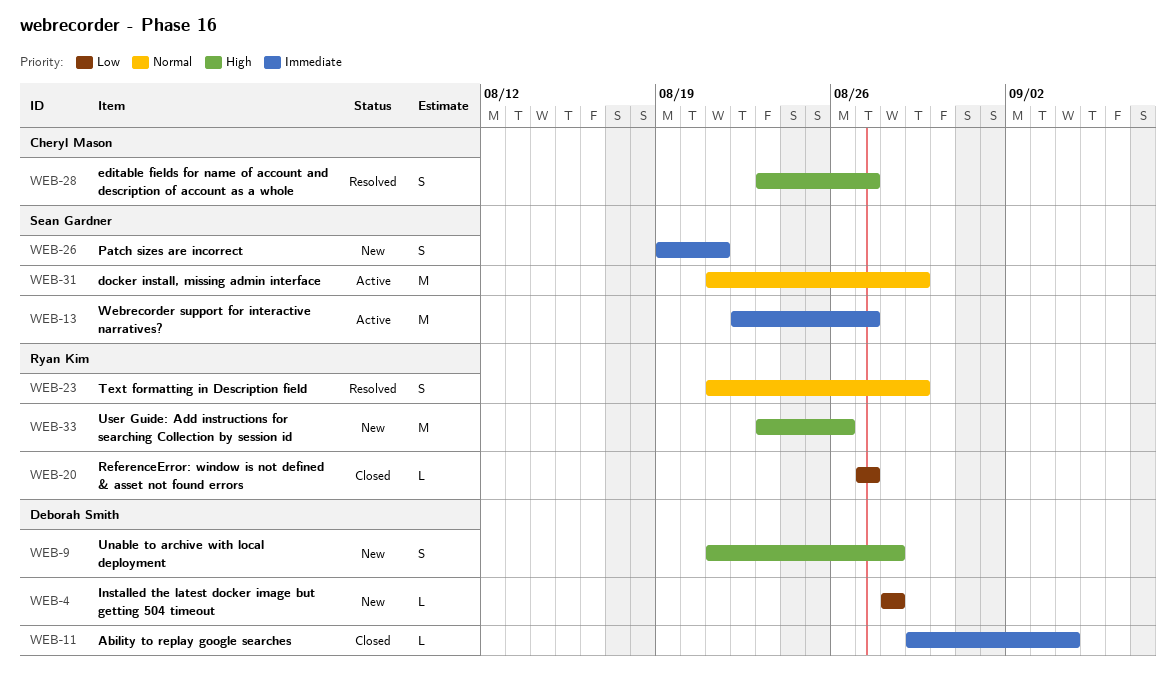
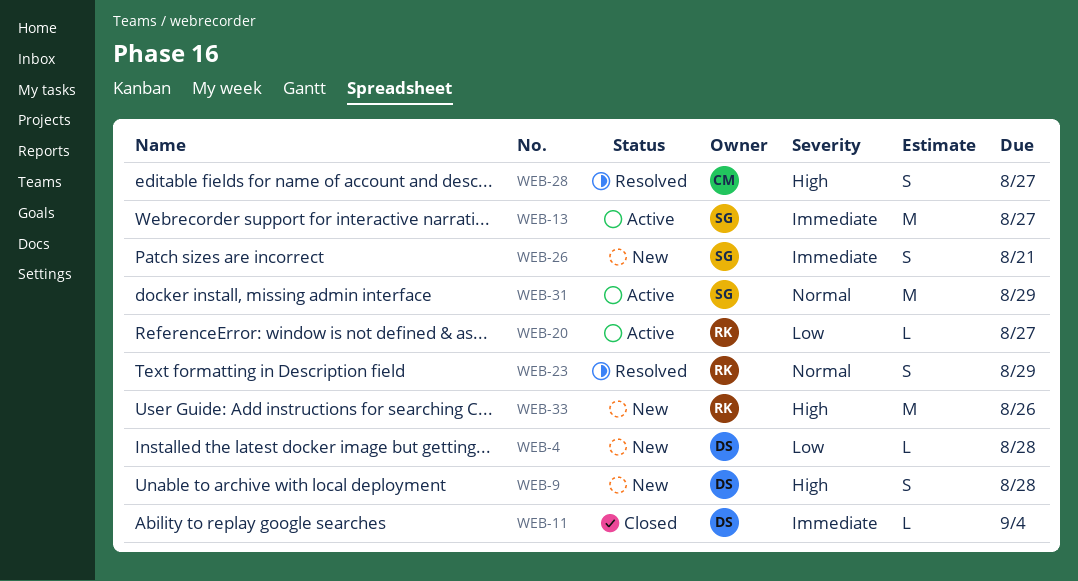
WEB-20, status: Closed -> Active

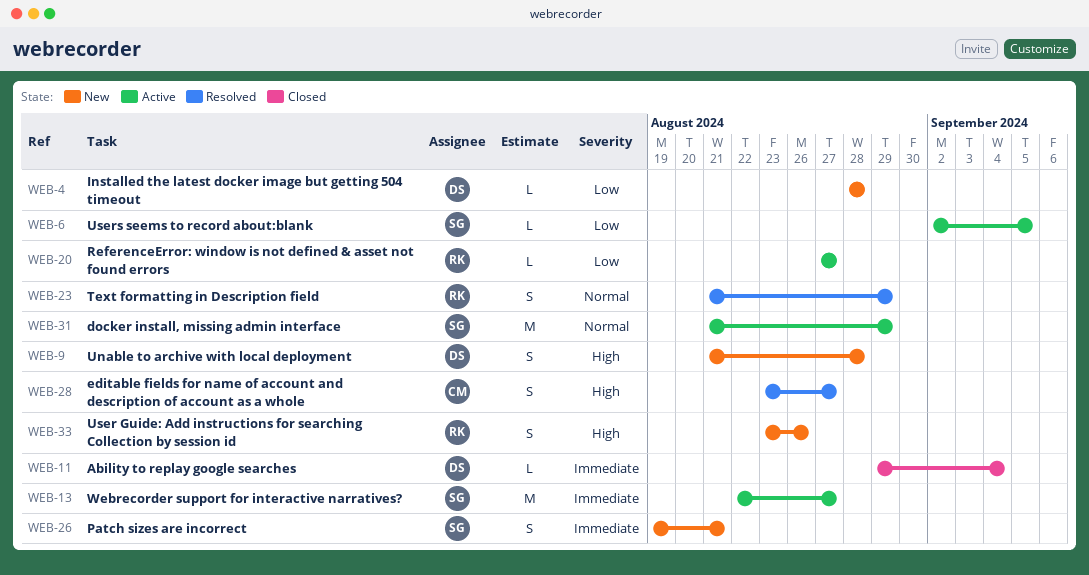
WEB-6: none -> present
WEB-33, estimate: M -> S

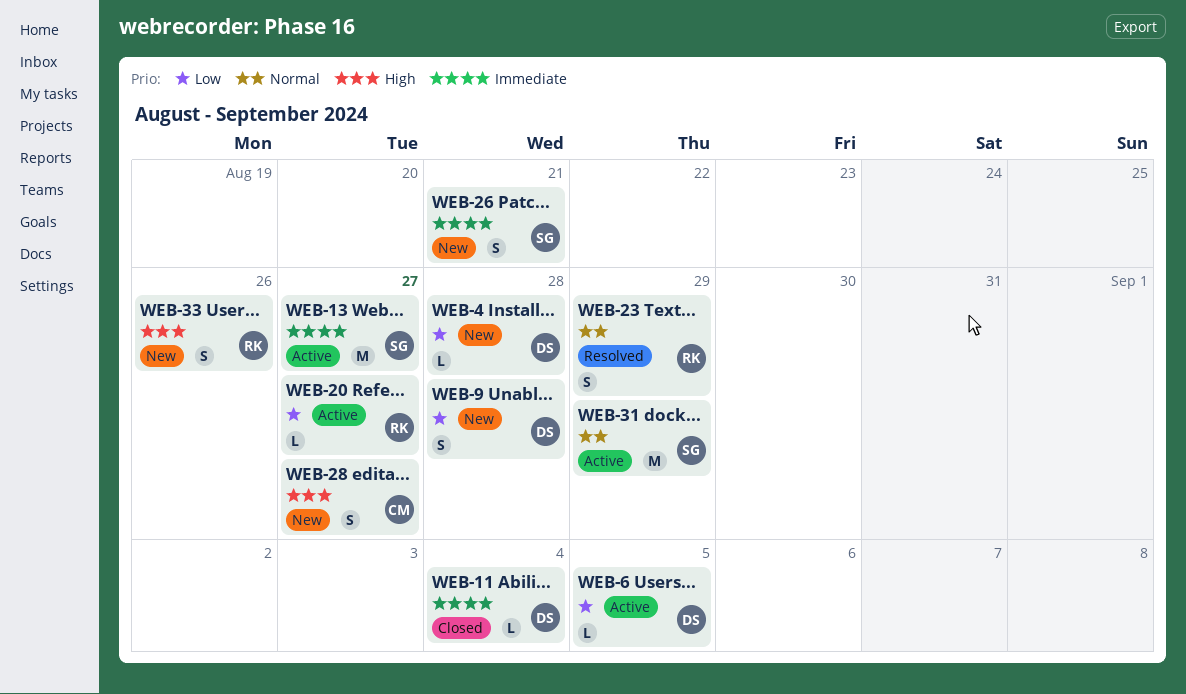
WEB-6, owner: SG -> DS
WEB-9, priority: High -> Low
WEB-28, status: Resolved -> New

